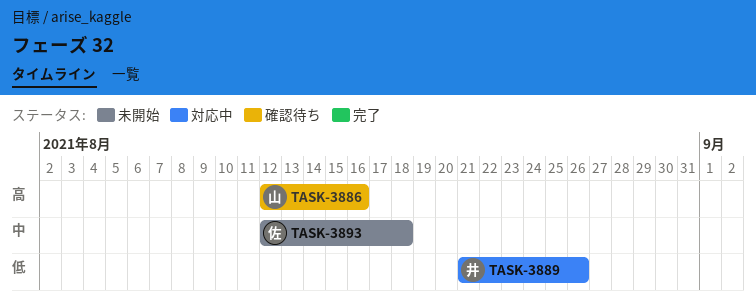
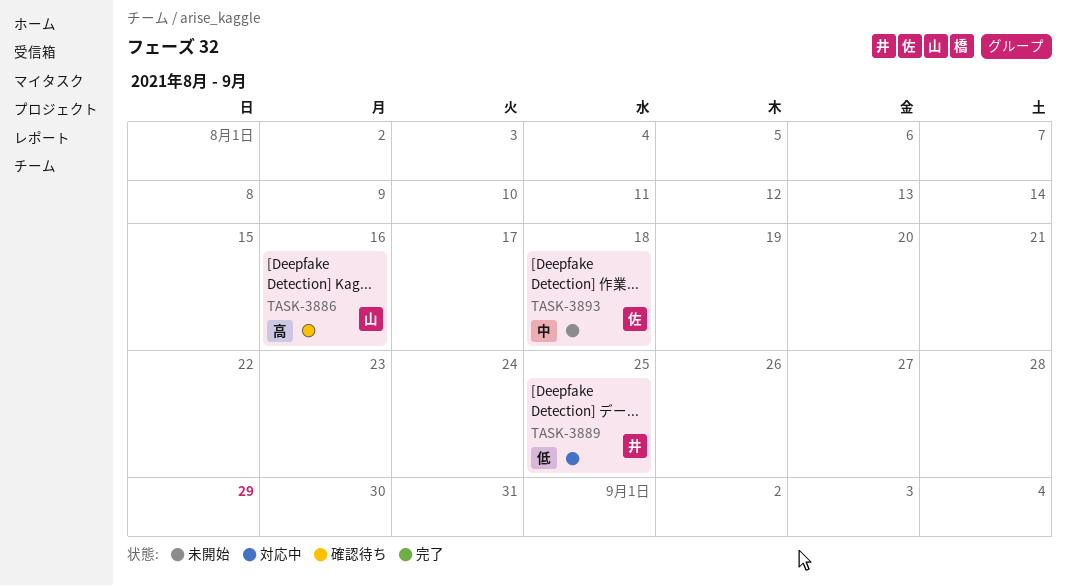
TASK-3889, due: Aug 26 -> Aug 25

